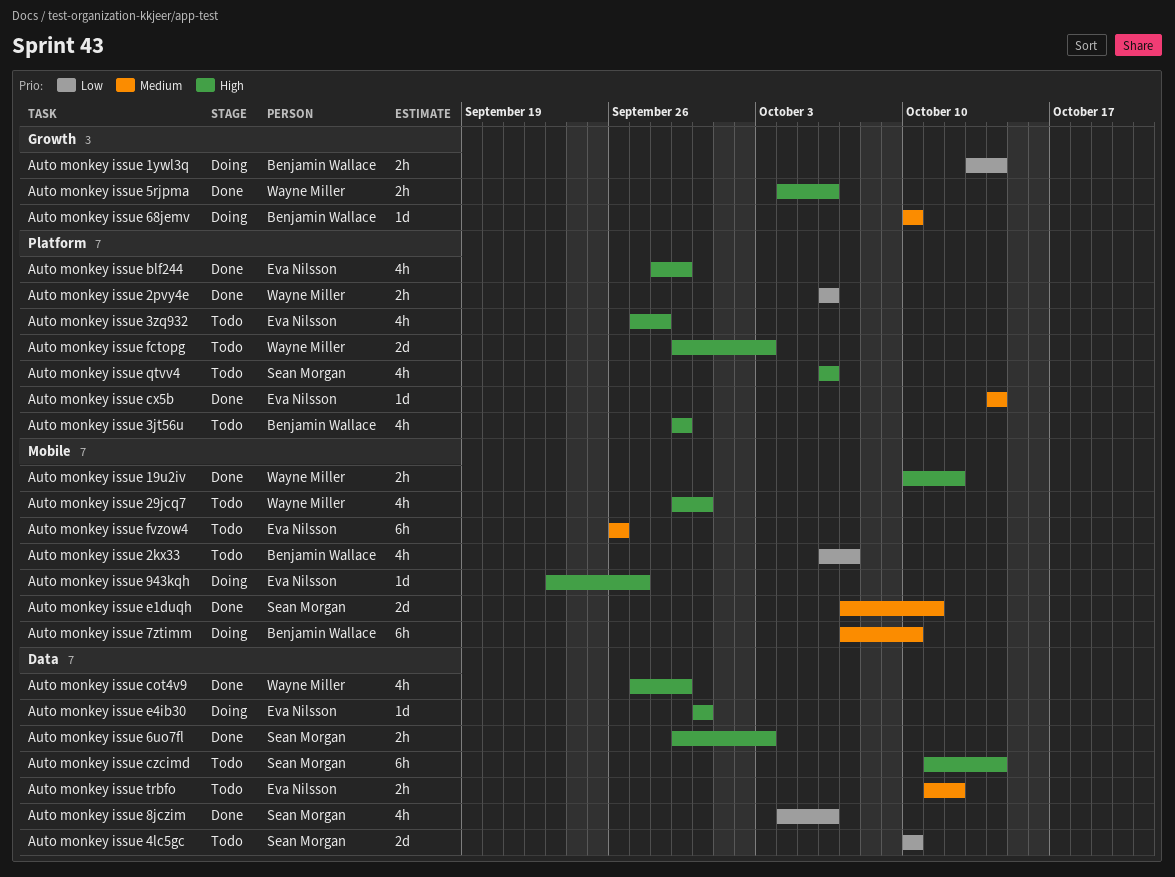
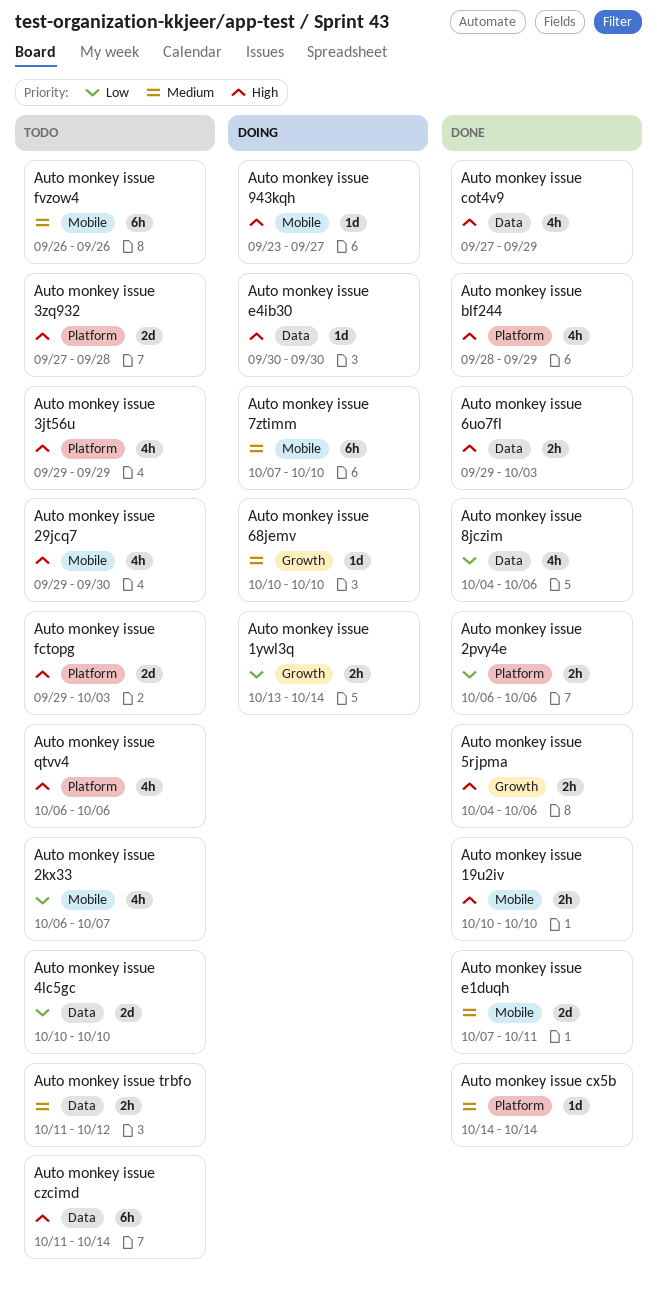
Auto monkey issue 19u2iv, due: Oct 12 -> Oct 10
Auto monkey issue 3zq932, estimate: 4h -> 2d

